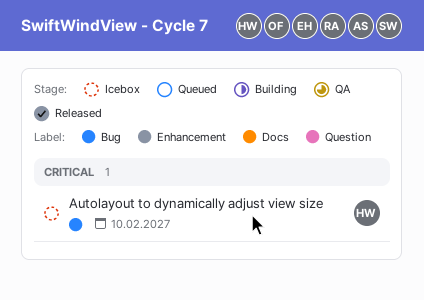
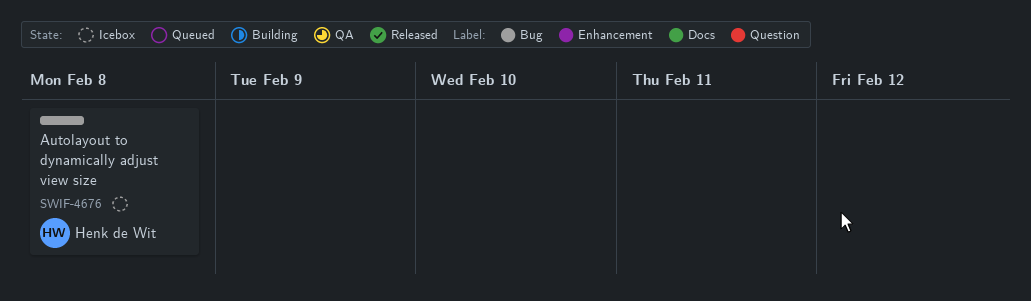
Autolayout to dynamically adjust view size, due: Feb 10 -> Feb 8

